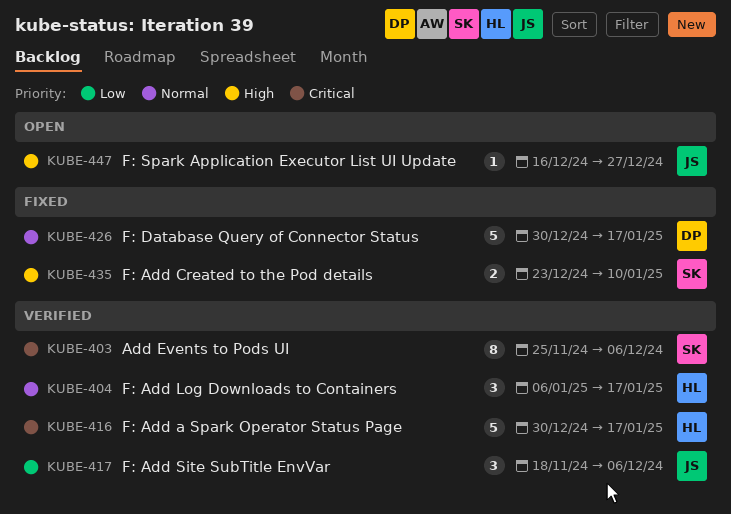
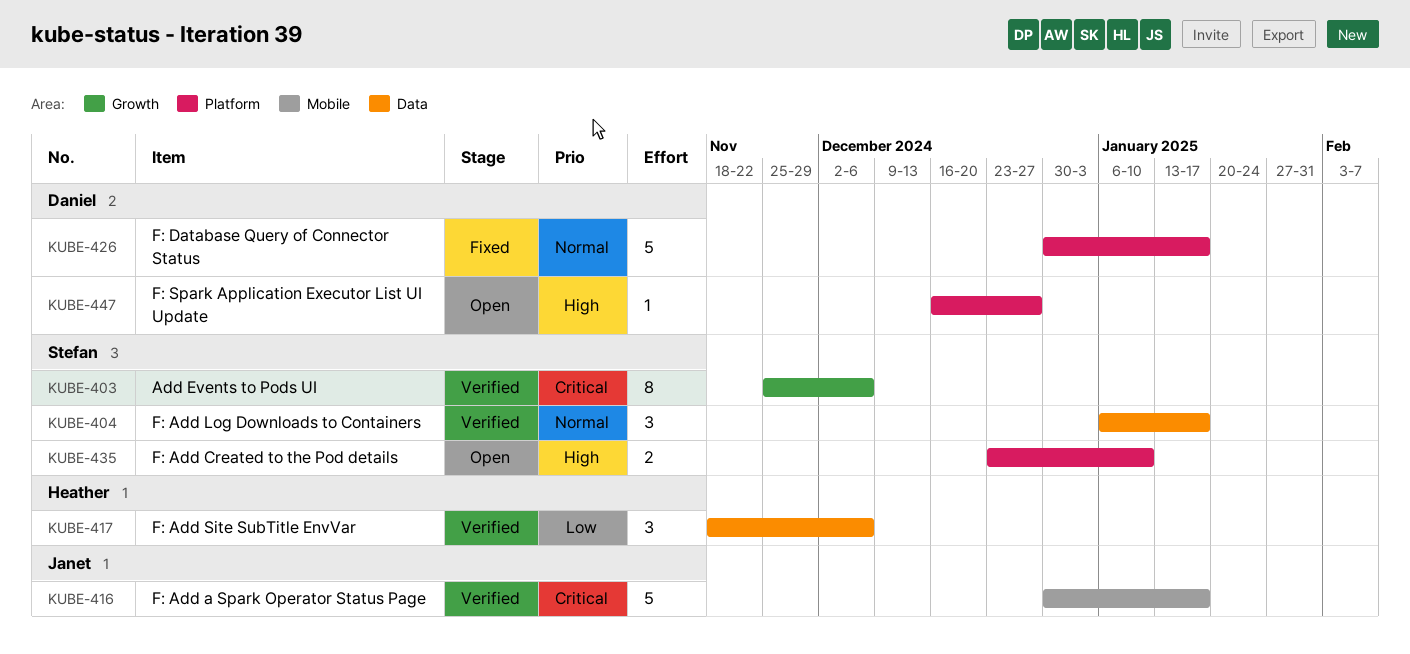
KUBE-404, owner: Heather -> Stefan
KUBE-416, owner: Heather -> Janet
KUBE-417, owner: Janet -> Heather
KUBE-435, status: Fixed -> Open
KUBE-447, owner: Janet -> Daniel

